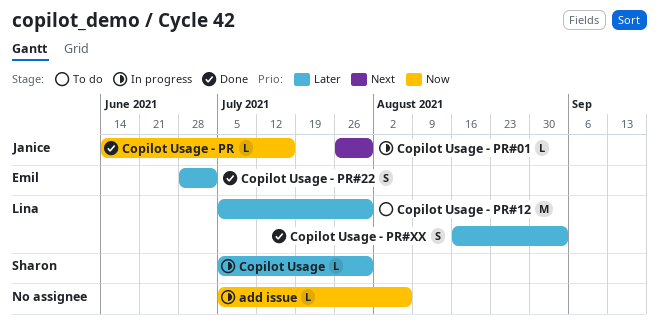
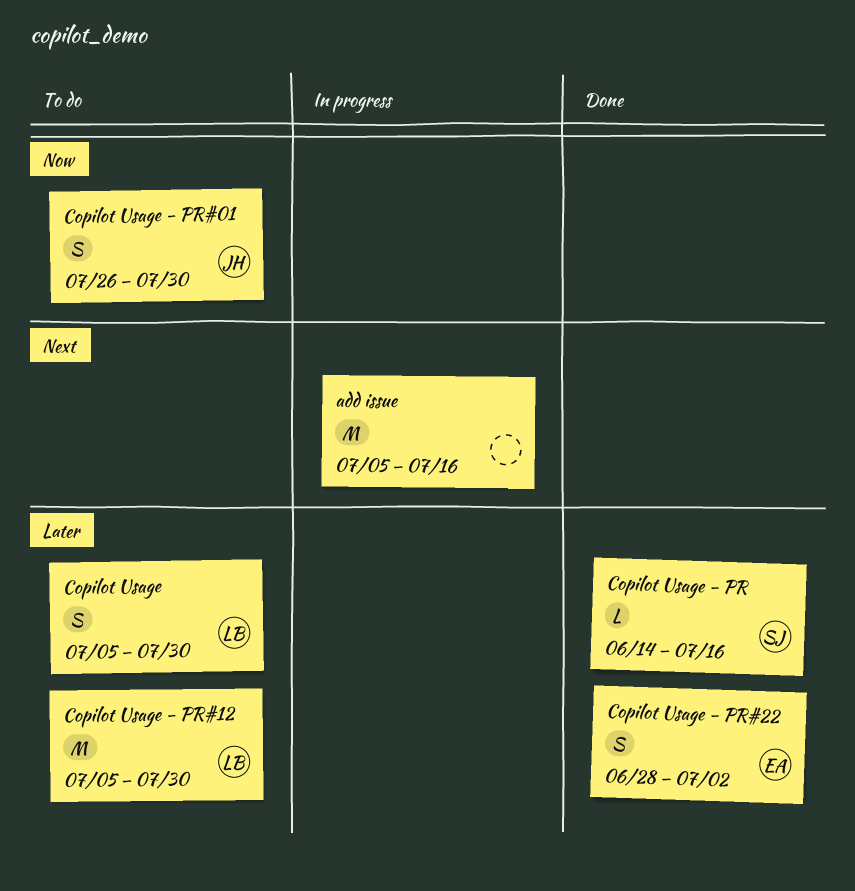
add issue, priority: Now -> Next
add issue, estimate: L -> M
add issue, due: Aug 6 -> Jul 16
Copilot Usage, status: In progress -> To do
Copilot Usage, owner: Sharon -> Lina
Copilot Usage, estimate: L -> S
Copilot Usage - PR, owner: Janice -> Sharon
Copilot Usage - PR, priority: Now -> Later
Copilot Usage - PR#01, status: In progress -> To do
Copilot Usage - PR#01, priority: Next -> Now
Copilot Usage - PR#01, estimate: L -> S
Copilot Usage - PR#XX: present -> none

